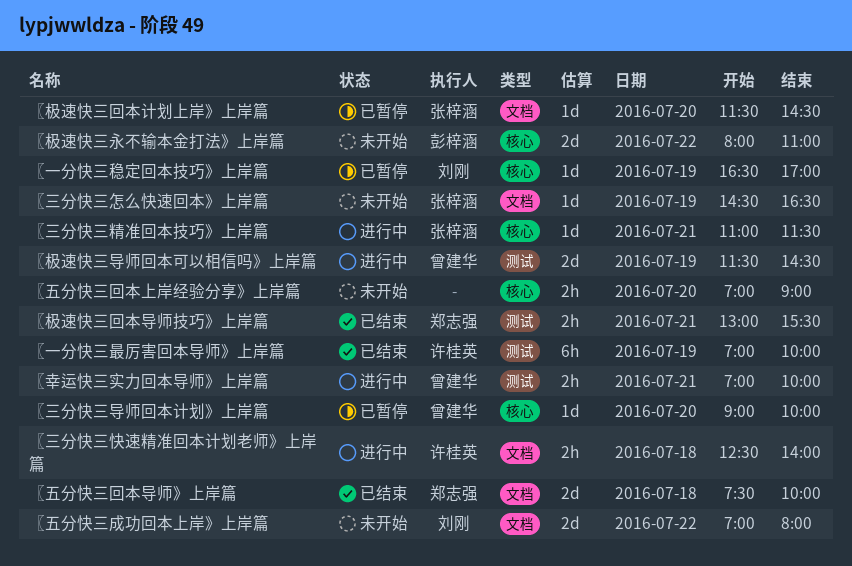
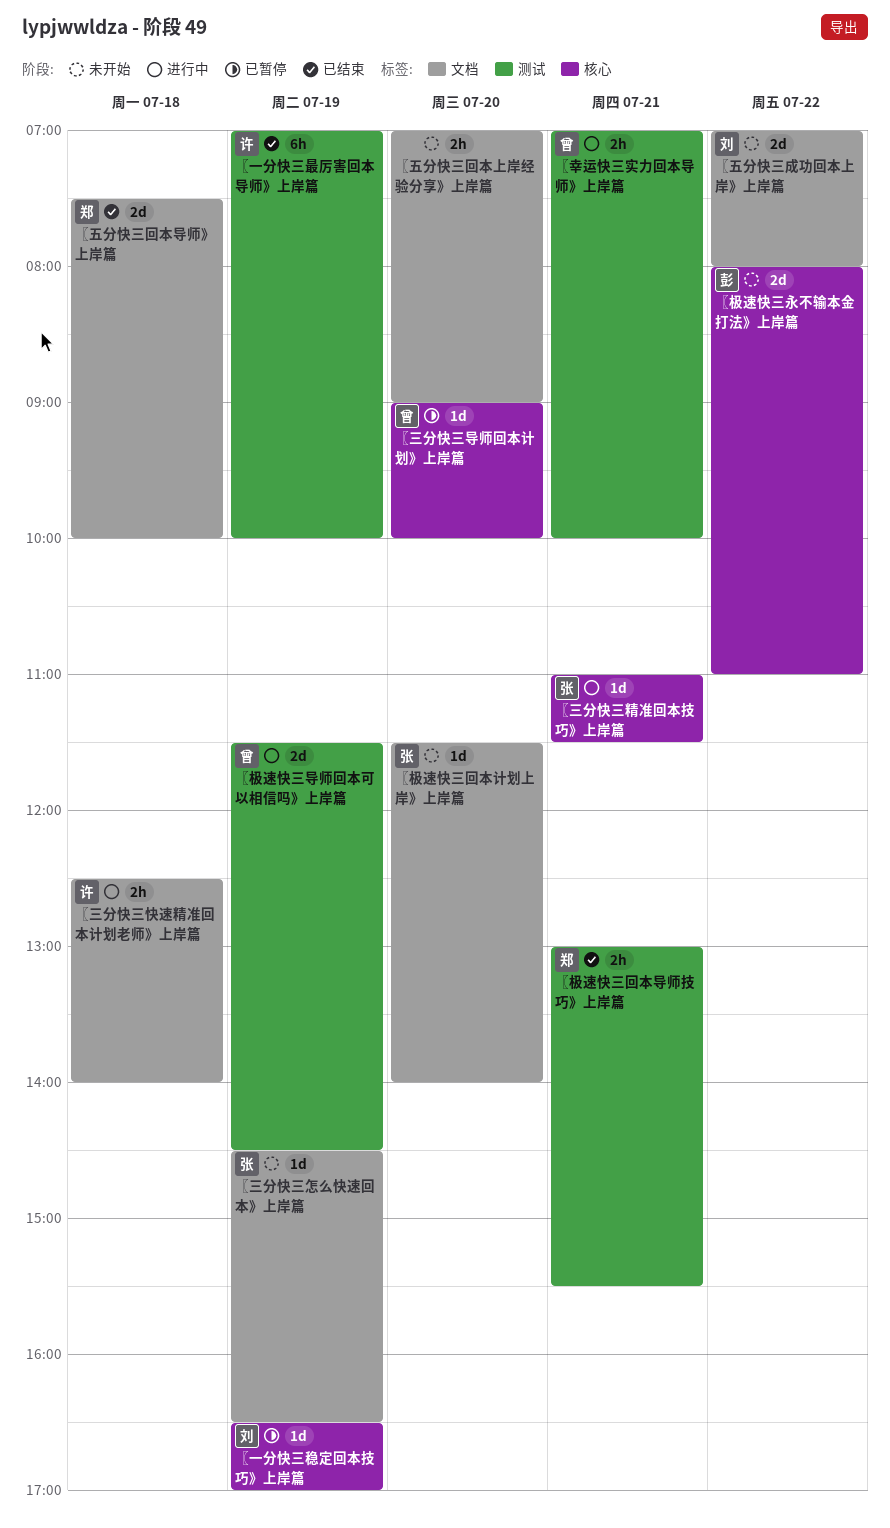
〖五分快三回本上岸经验分享》上岸篇, label: 核心 -> 文档
〖极速快三回本计划上岸》上岸篇, status: 已暂停 -> 未开始
〖极速快三回本计划上岸》上岸篇, ends: 14:30 -> 14:00

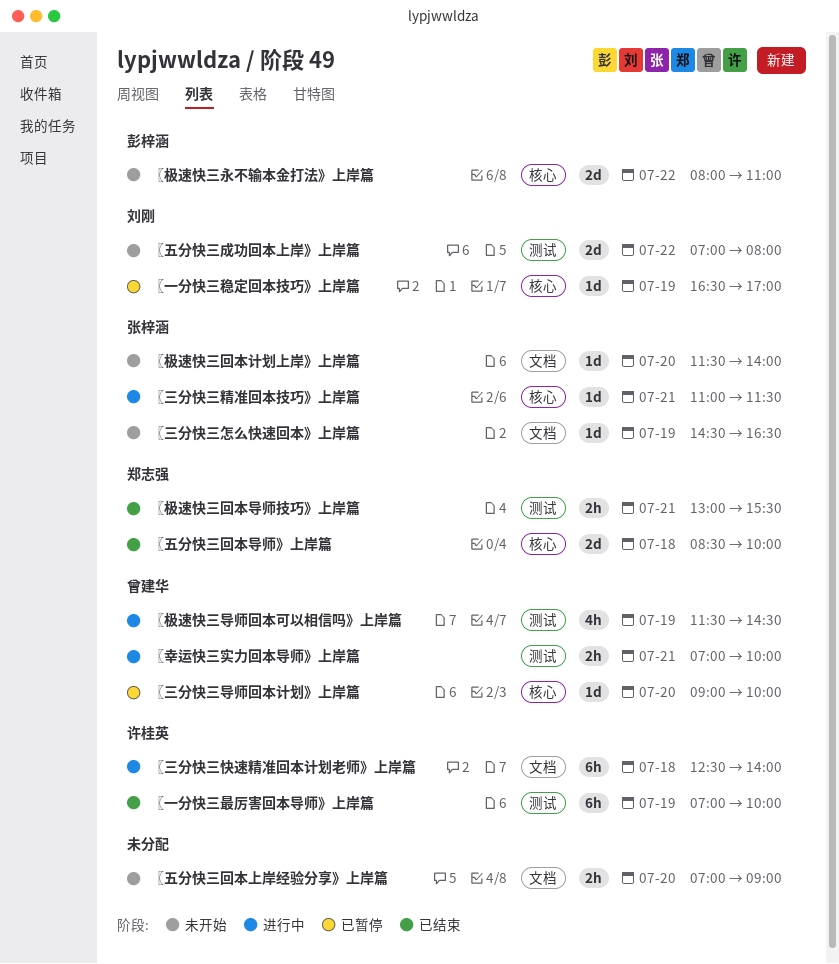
〖三分快三快速精准回本计划老师》上岸篇, estimate: 2h -> 6h
〖五分快三回本导师》上岸篇, label: 文档 -> 核心
〖五分快三回本导师》上岸篇, begins: 07:30 -> 08:30
〖五分快三成功回本上岸》上岸篇, label: 文档 -> 测试
〖极速快三导师回本可以相信吗》上岸篇, estimate: 2d -> 4h

